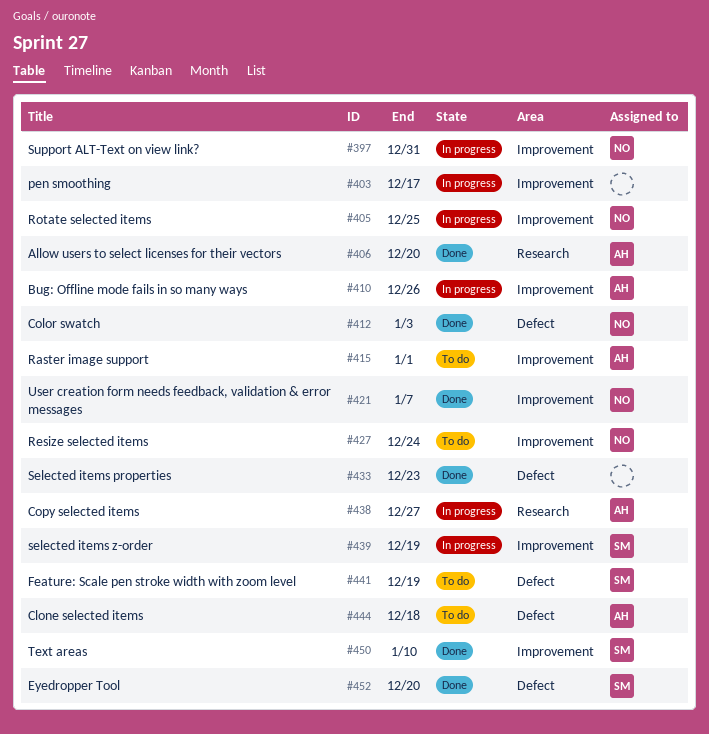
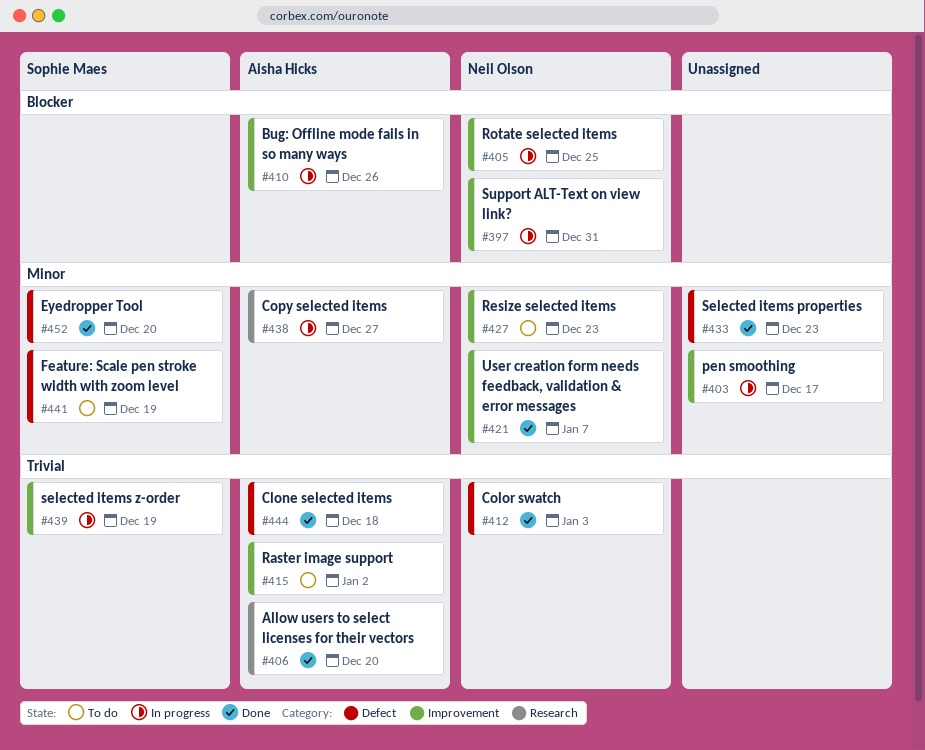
#415, due: Jan 1 -> Jan 2
#427, due: Dec 24 -> Dec 23
#444, status: To do -> Done
#450: present -> none

